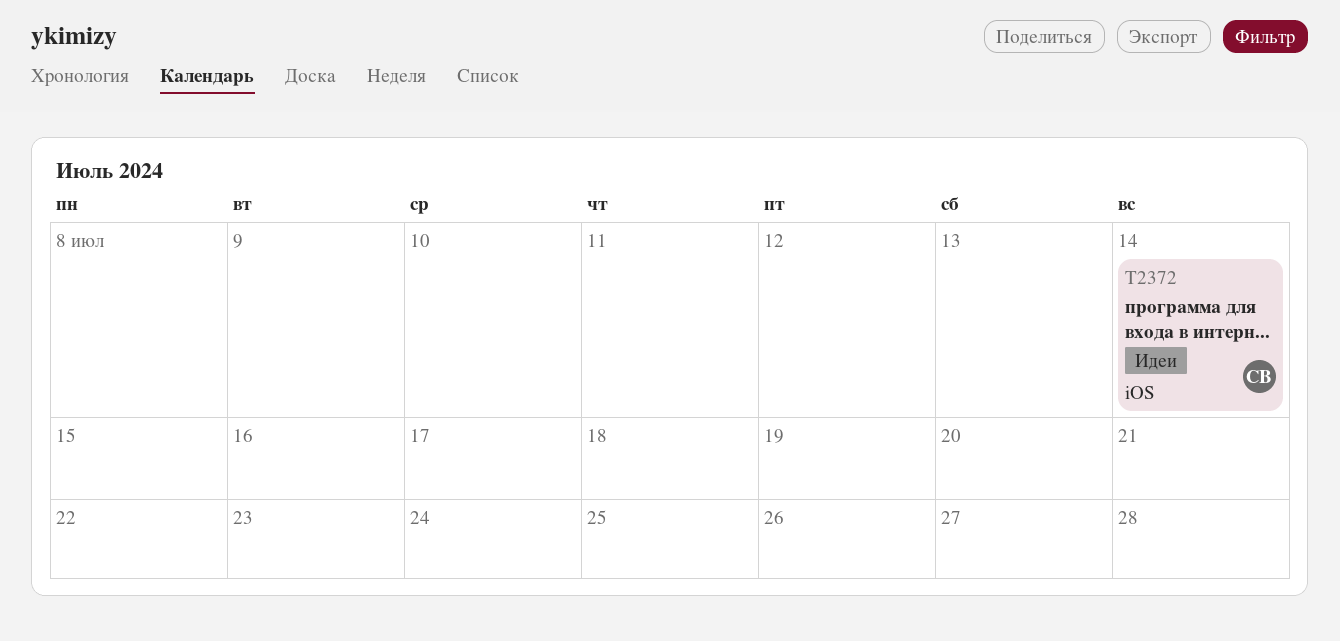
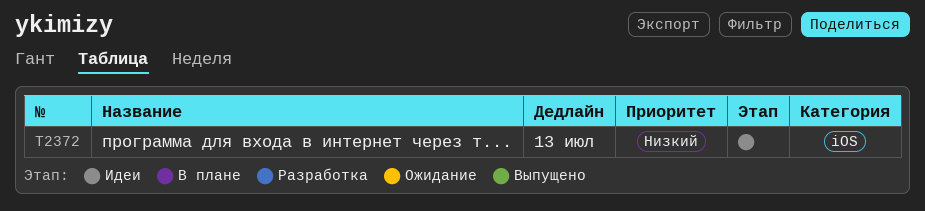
T2372, due: Jul 14 -> Jul 13

